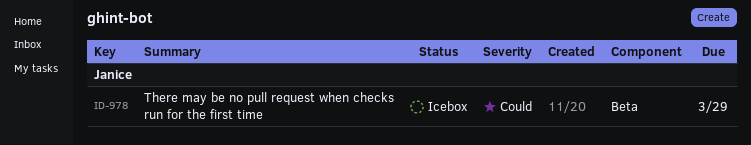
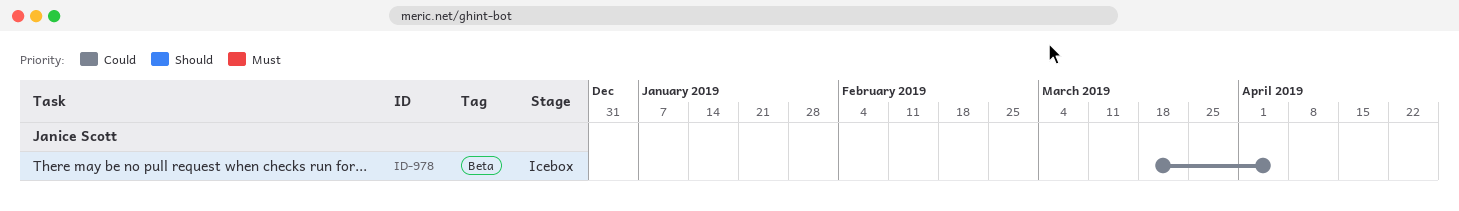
ID-978, due: Mar 29 -> Apr 5

